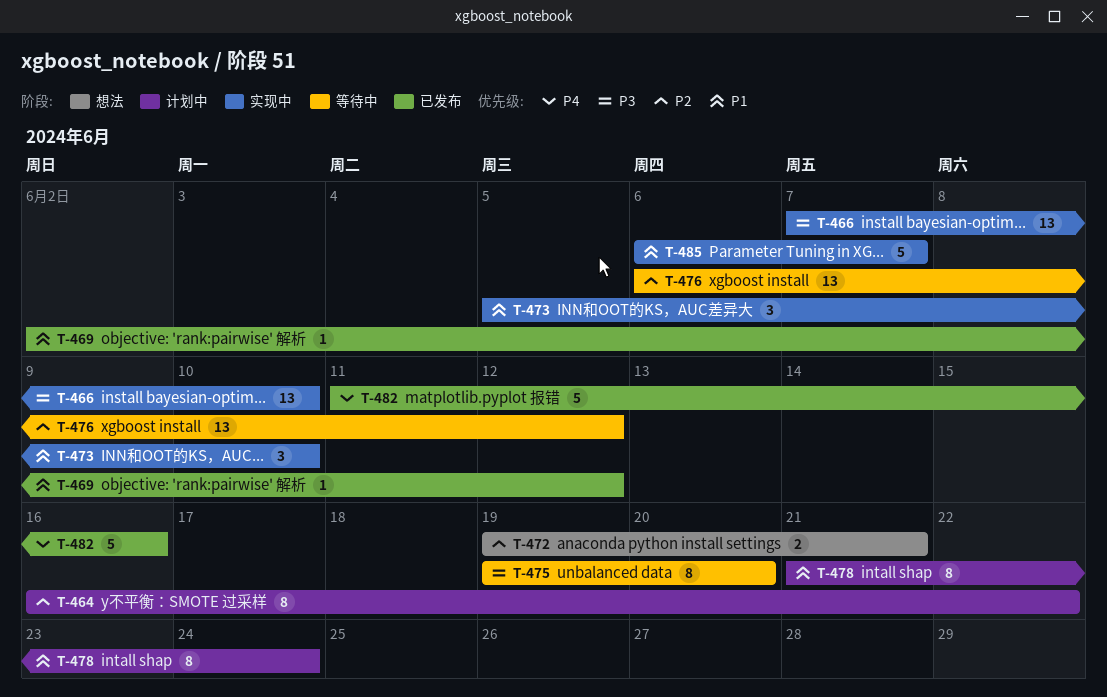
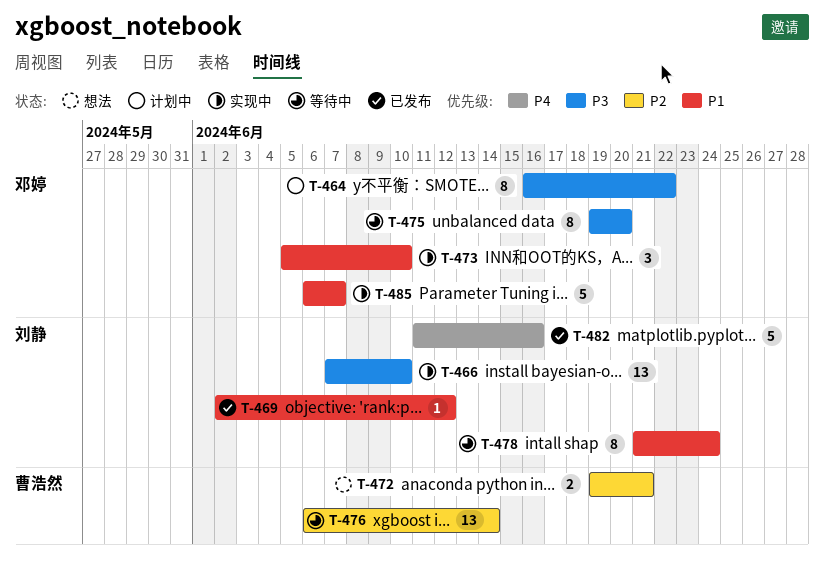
T-464, priority: P2 -> P3
T-476, due: Jun 12 -> Jun 14
T-478, status: 计划中 -> 等待中

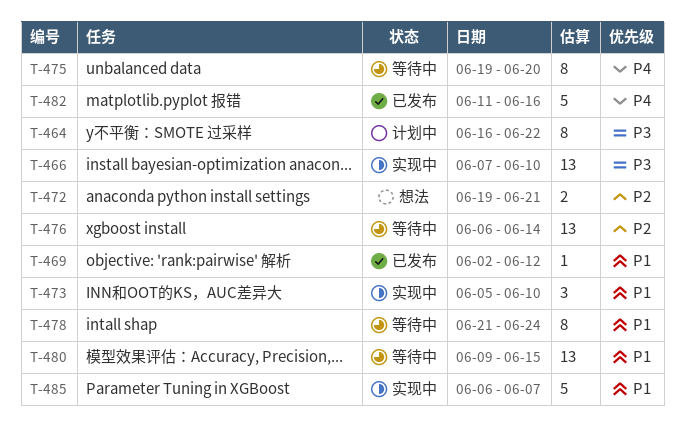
T-475, priority: P3 -> P4
T-480: none -> present

